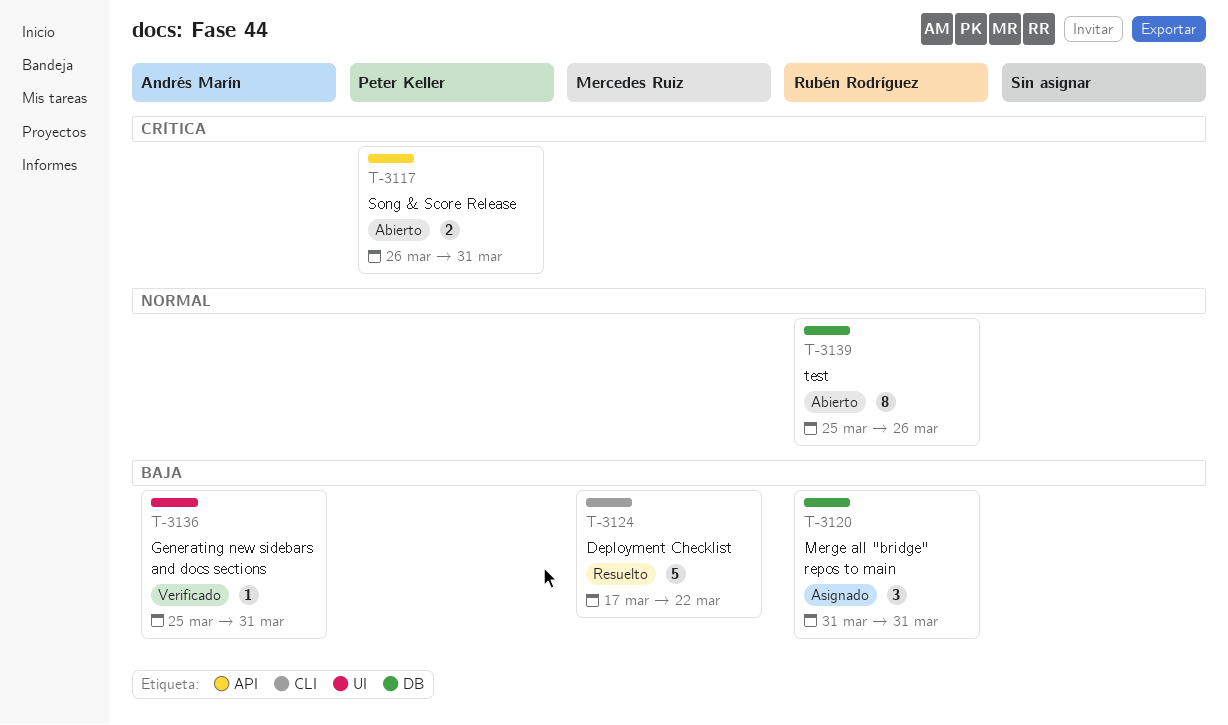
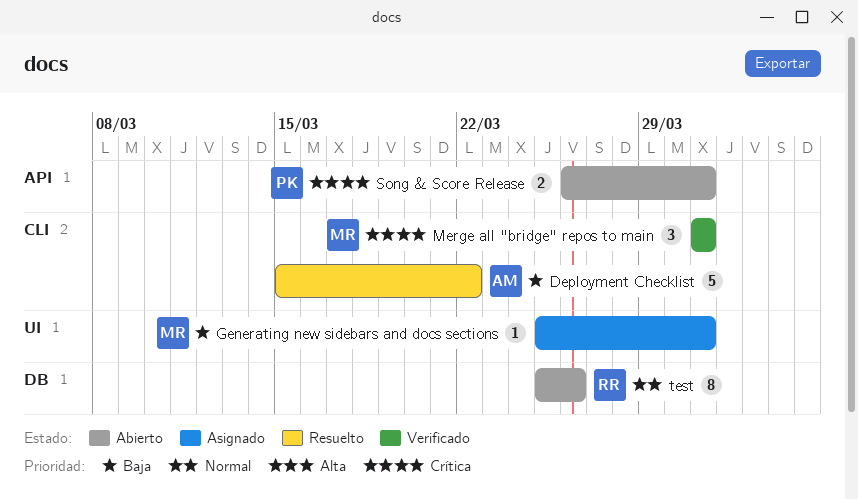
Deployment Checklist, owner: Mercedes Ruiz -> Andrés Marín
Deployment Checklist, start: Mar 17 -> Mar 15
Generating new sidebars and docs sections, status: Verificado -> Asignado
Generating new sidebars and docs sections, owner: Andrés Marín -> Mercedes Ruiz
Merge all "bridge" repos to main, status: Asignado -> Verificado
Merge all "bridge" repos to main, owner: Rubén Rodríguez -> Mercedes Ruiz
Merge all "bridge" repos to main, priority: Baja -> Crítica
Merge all "bridge" repos to main, label: DB -> CLI

